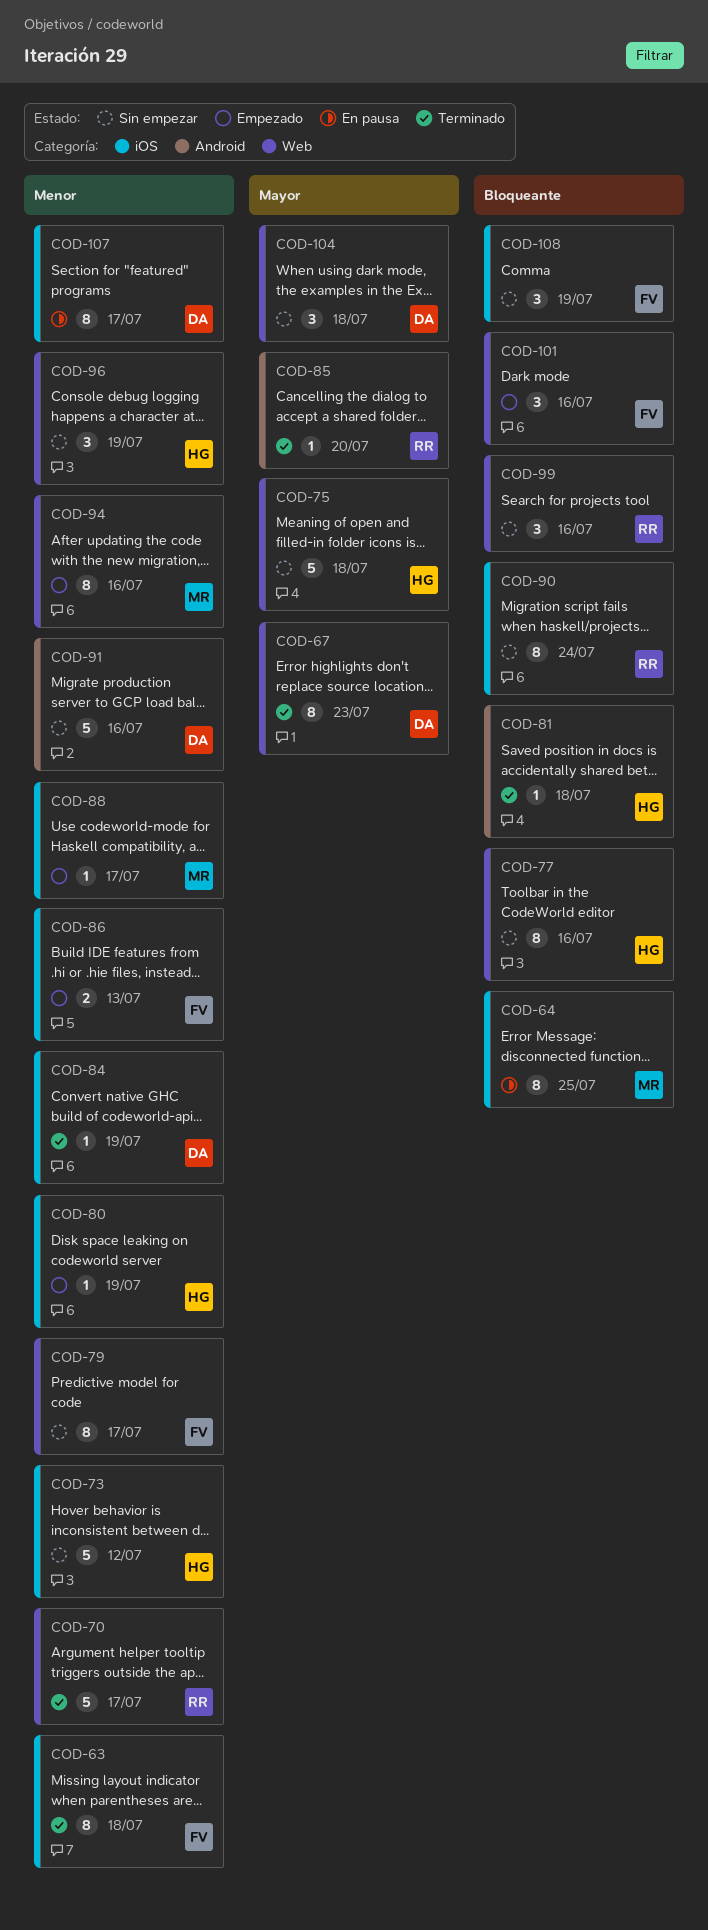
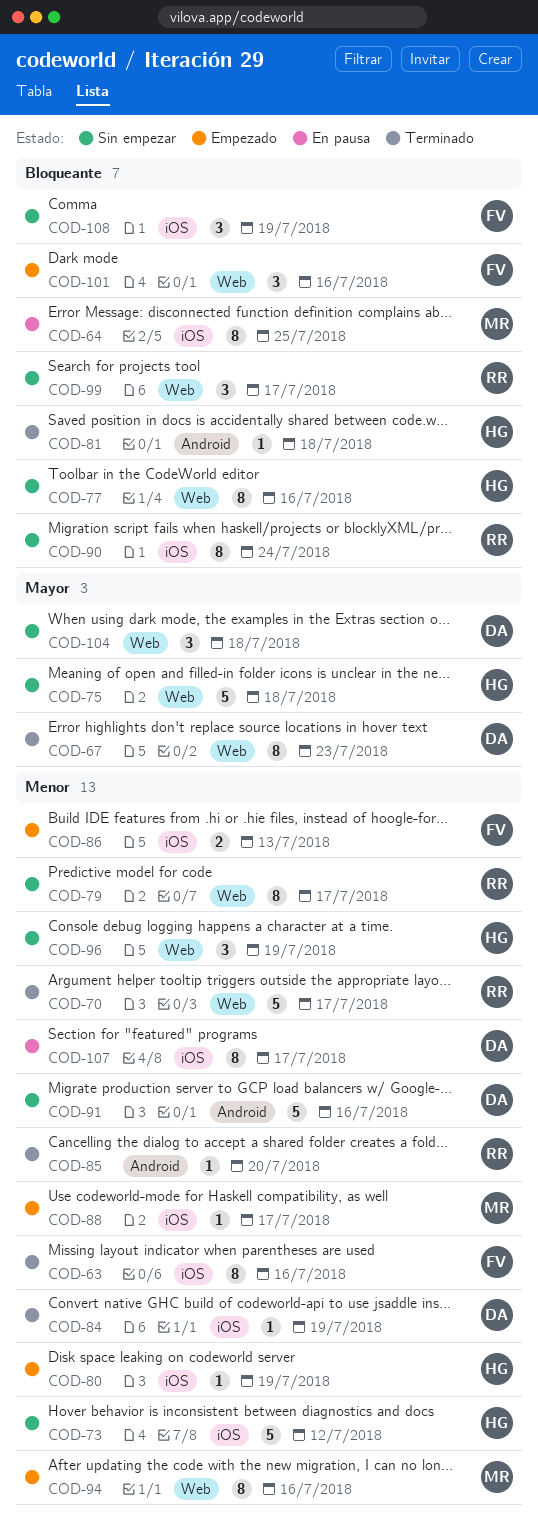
COD-63, due: Jul 18 -> Jul 16
COD-79, owner: FV -> RR
COD-85, priority: Mayor -> Menor
COD-99, due: Jul 16 -> Jul 17

